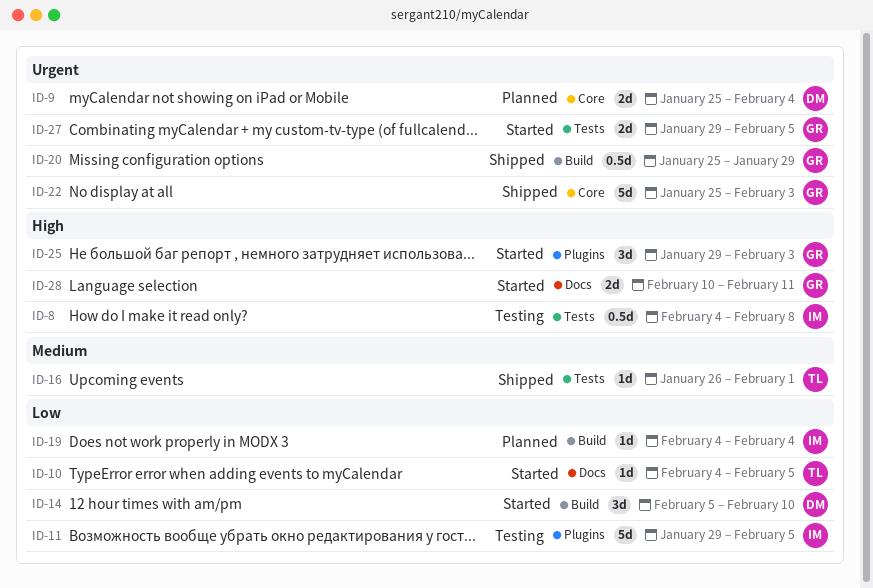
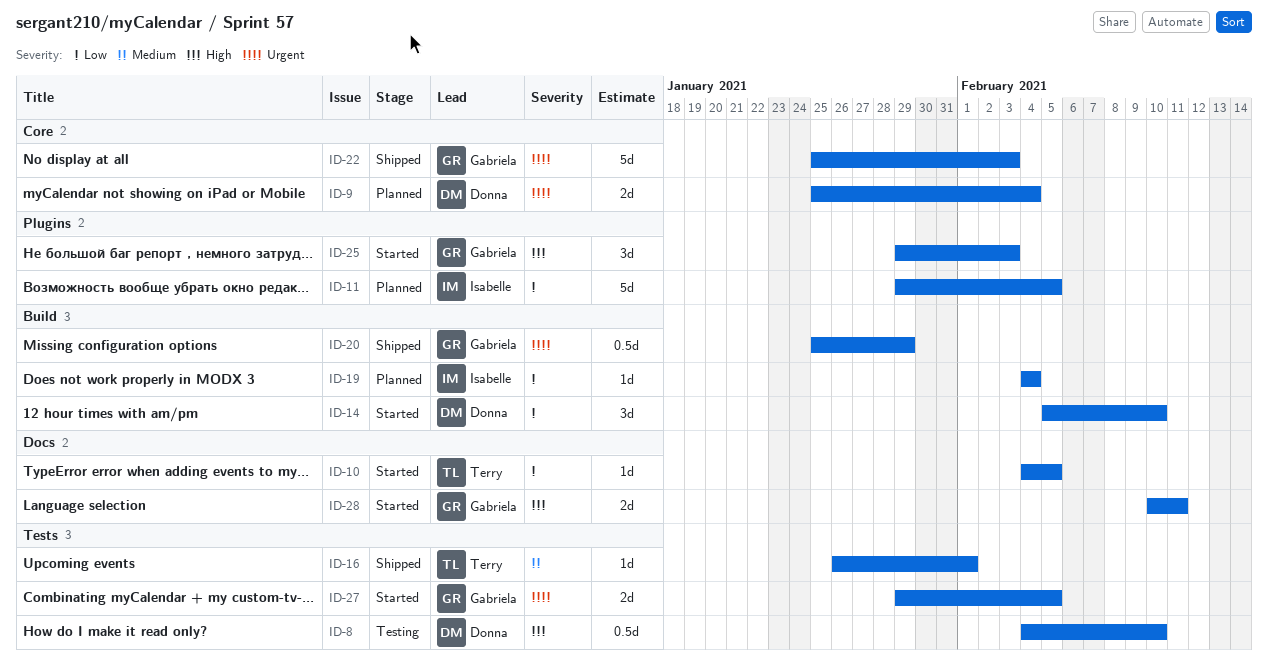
ID-8, owner: Isabelle -> Donna
ID-8, due: Feb 8 -> Feb 10
ID-11, status: Testing -> Planned

